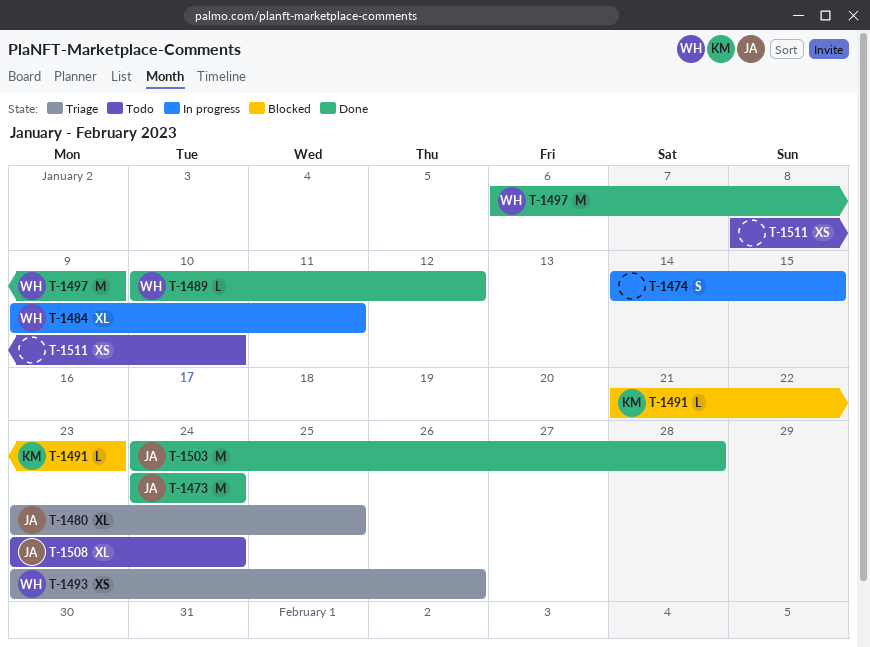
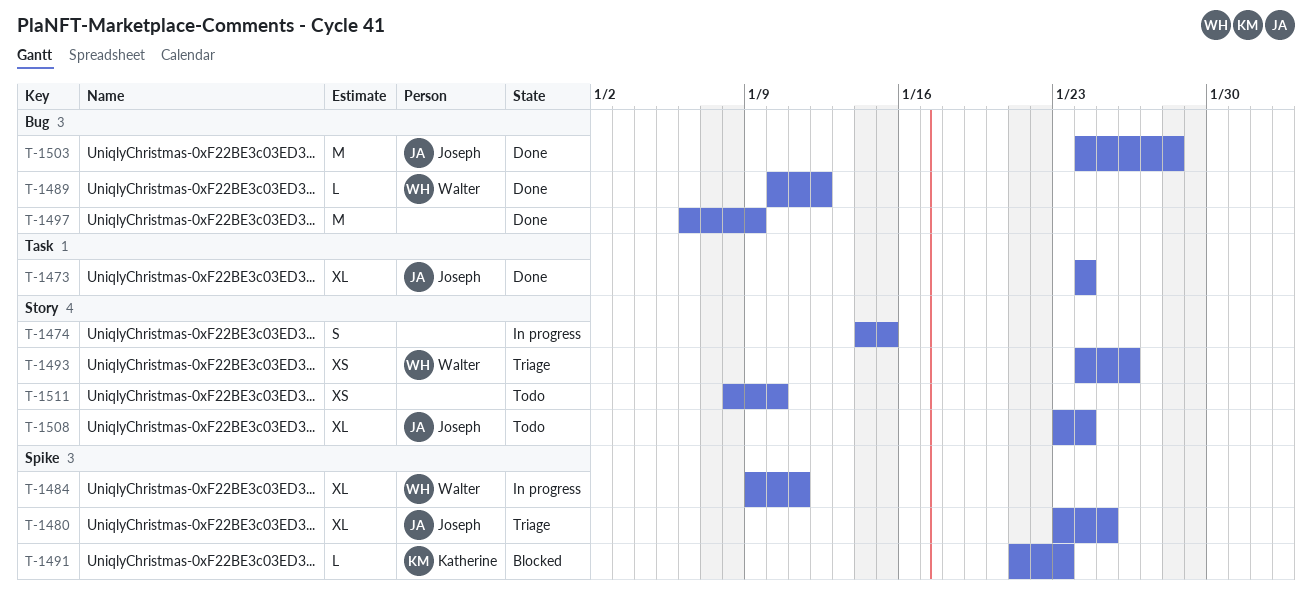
T-1473, estimate: M -> XL
T-1493, start: Jan 23 -> Jan 24
T-1497, owner: Walter -> none

